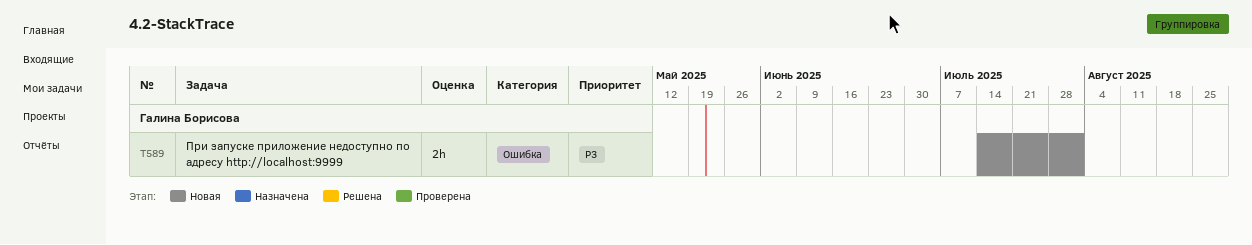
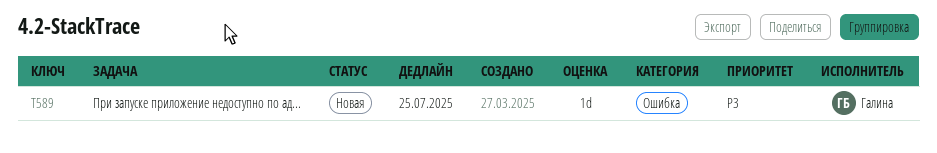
T589, estimate: 2h -> 1d
T589, due: Aug 1 -> Jul 25

